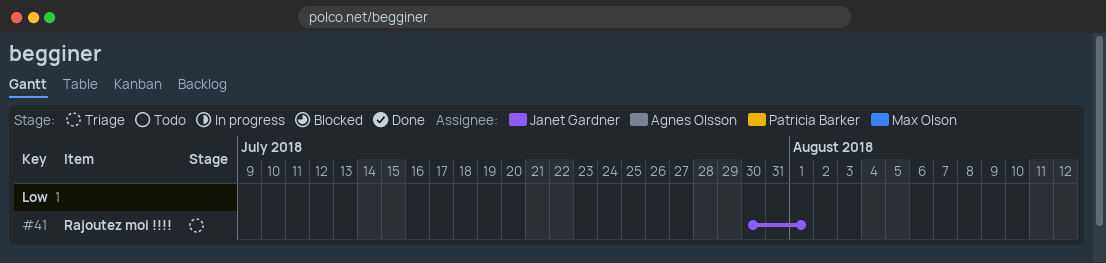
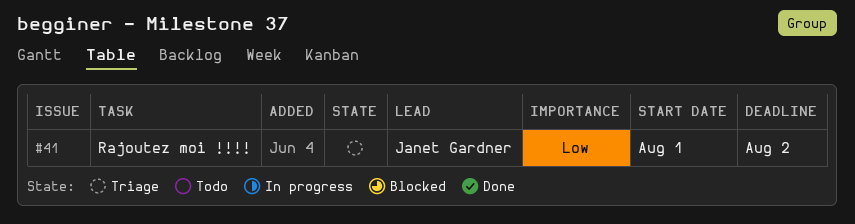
#41, start: Jul 30 -> Aug 1
#41, due: Aug 1 -> Aug 2

